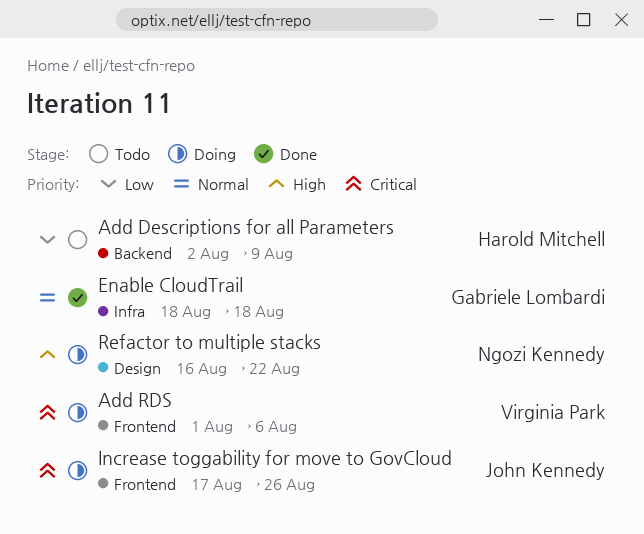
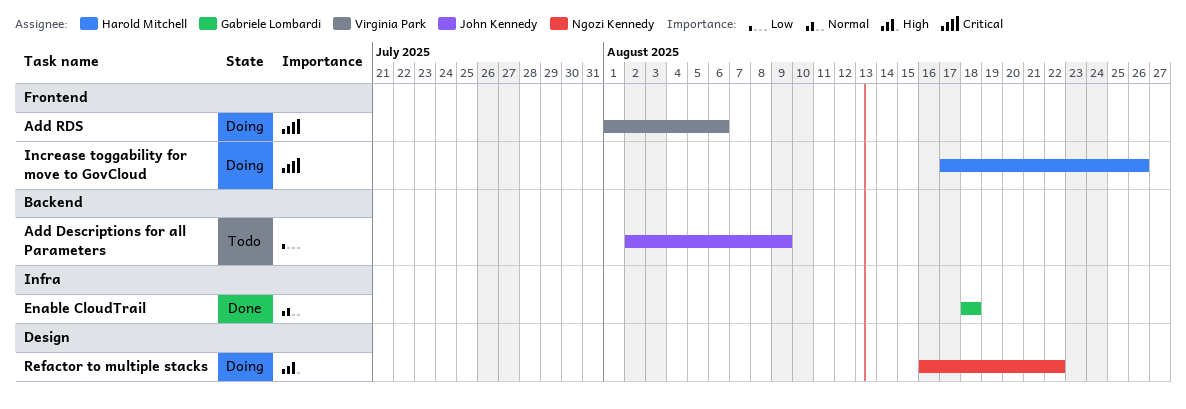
Add Descriptions for all Parameters, owner: Harold Mitchell -> John Kennedy
Increase toggability for move to GovCloud, owner: John Kennedy -> Harold Mitchell

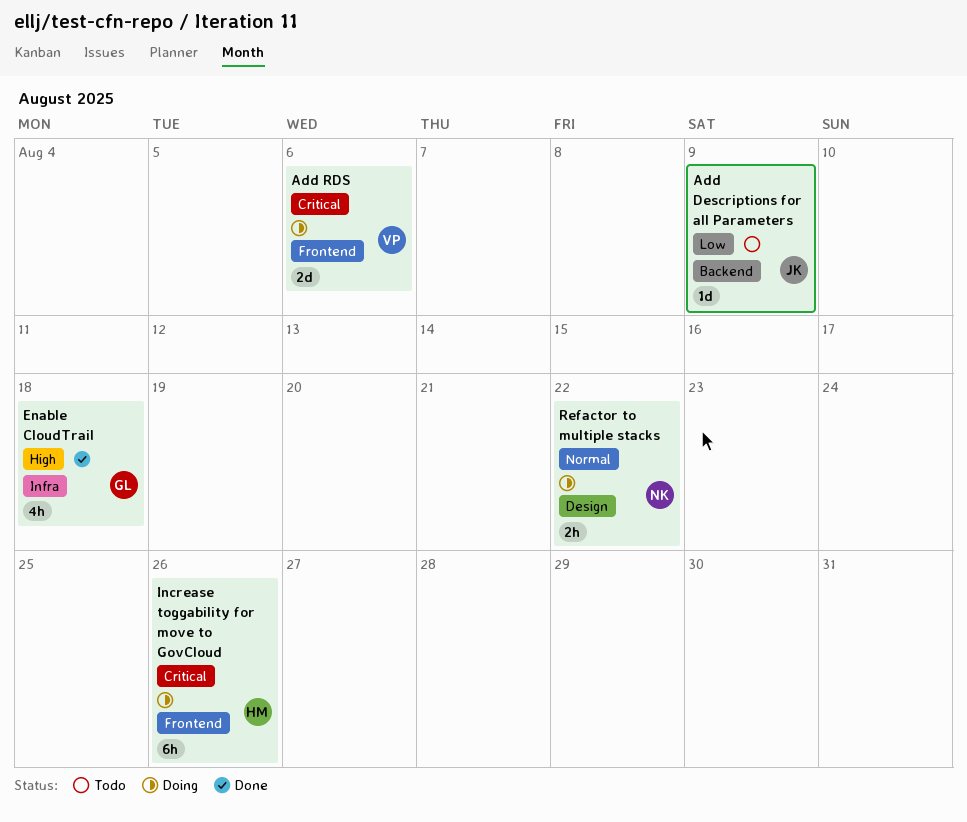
Enable CloudTrail, priority: Normal -> High
Refactor to multiple stacks, priority: High -> Normal

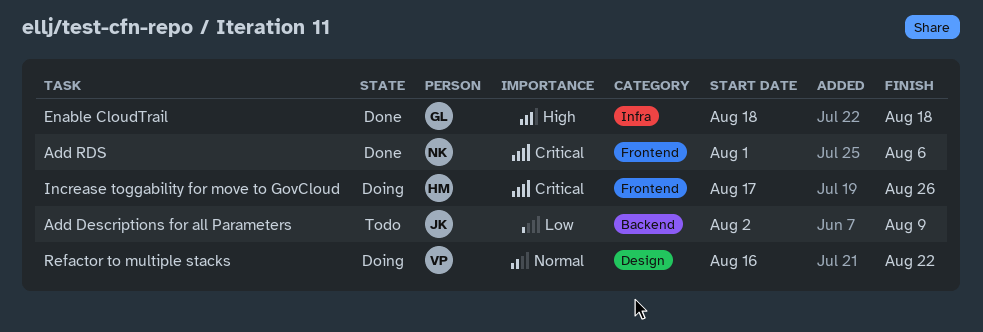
Add RDS, status: Doing -> Done
Add RDS, owner: VP -> NK
Refactor to multiple stacks, owner: NK -> VP

